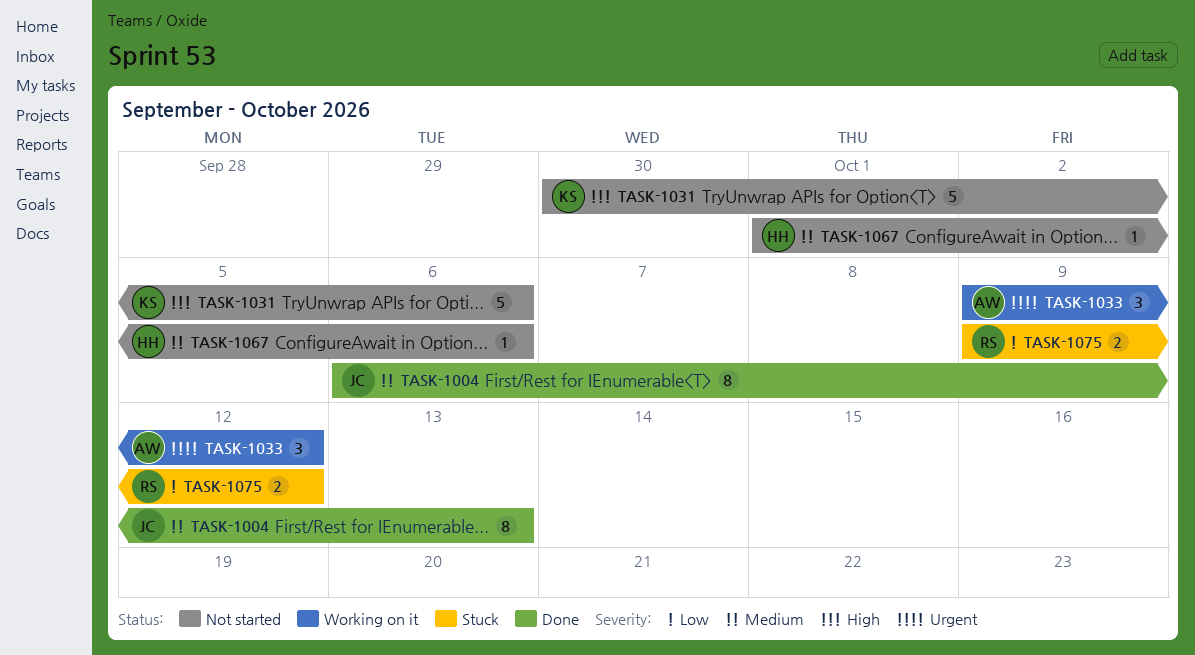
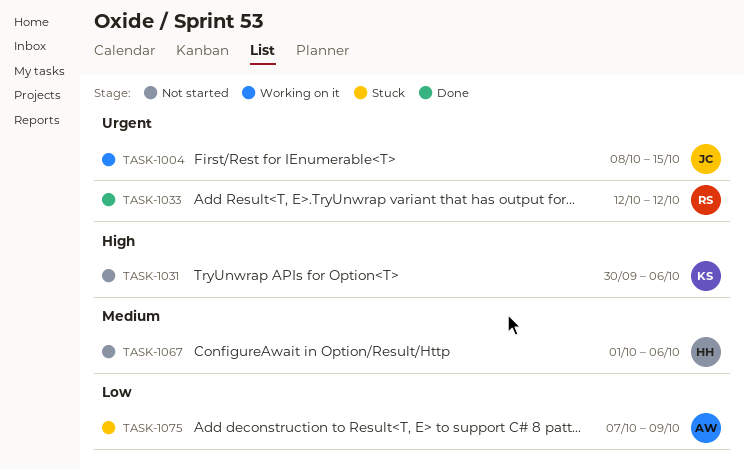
TASK-1004, status: Done -> Working on it
TASK-1004, priority: Medium -> Urgent
TASK-1004, start: Oct 6 -> Oct 8
TASK-1004, due: Oct 13 -> Oct 15
TASK-1033, status: Working on it -> Done
TASK-1033, owner: AW -> RS
TASK-1033, start: Oct 9 -> Oct 12
TASK-1075, owner: RS -> AW
TASK-1075, start: Oct 9 -> Oct 7
TASK-1075, due: Oct 12 -> Oct 9

